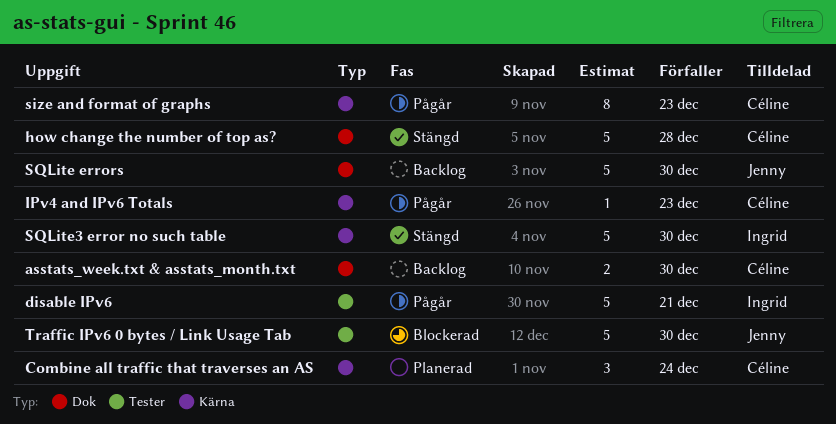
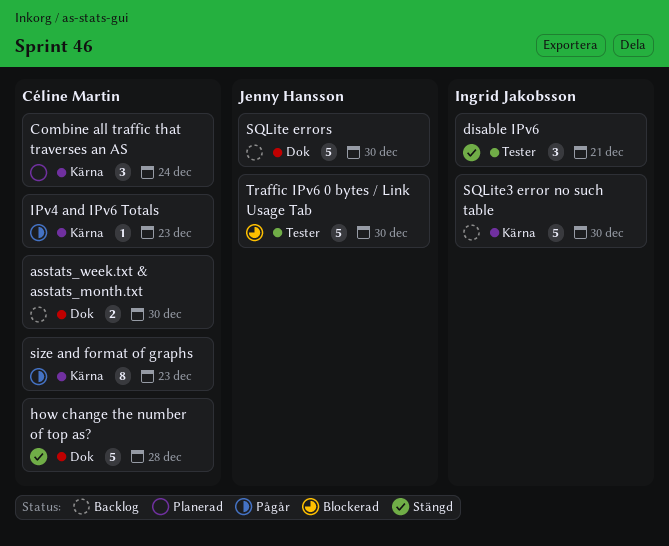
disable IPv6, status: Pågår -> Stängd
disable IPv6, estimate: 5 -> 3
SQLite3 error no such table, status: Stängd -> Backlog

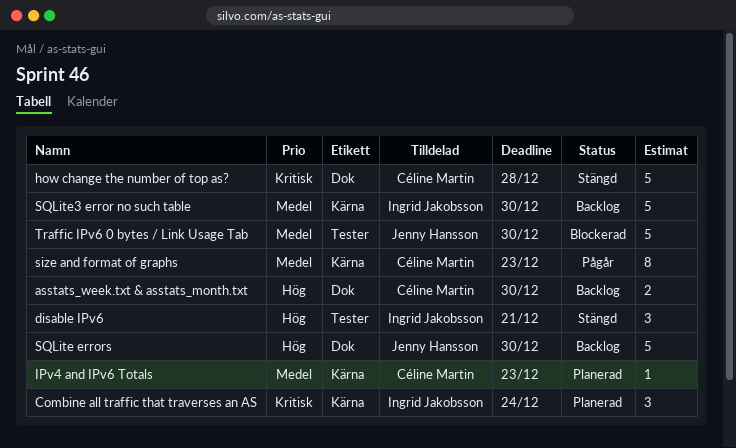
Combine all traffic that traverses an AS, owner: Céline Martin -> Ingrid Jakobsson
IPv4 and IPv6 Totals, status: Pågår -> Planerad

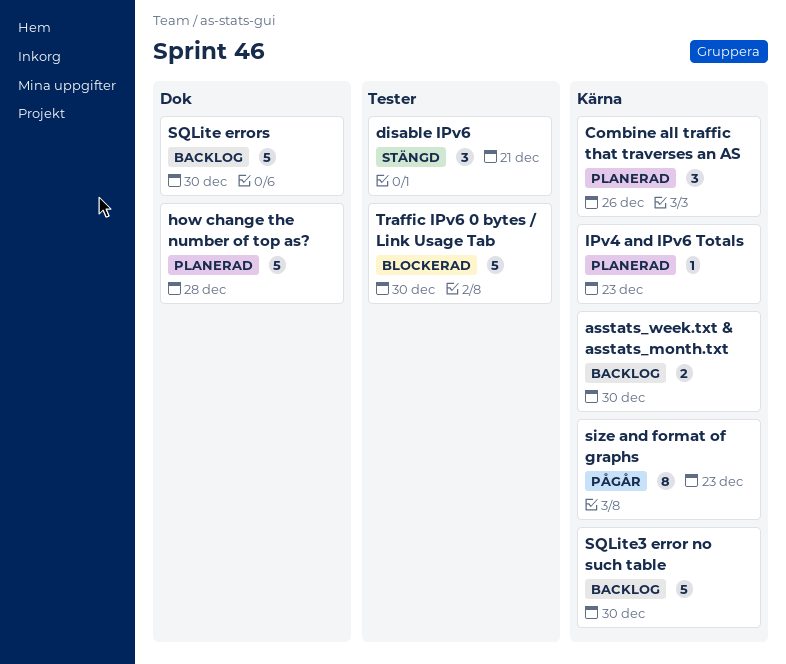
asstats_week.txt & asstats_month.txt, label: Dok -> Kärna
Combine all traffic that traverses an AS, due: Dec 24 -> Dec 26
how change the number of top as?, status: Stängd -> Planerad

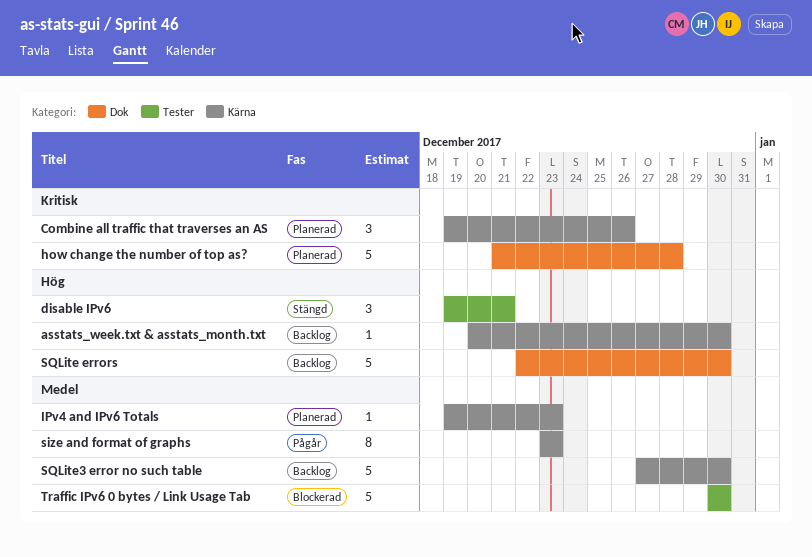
asstats_week.txt & asstats_month.txt, estimate: 2 -> 1

